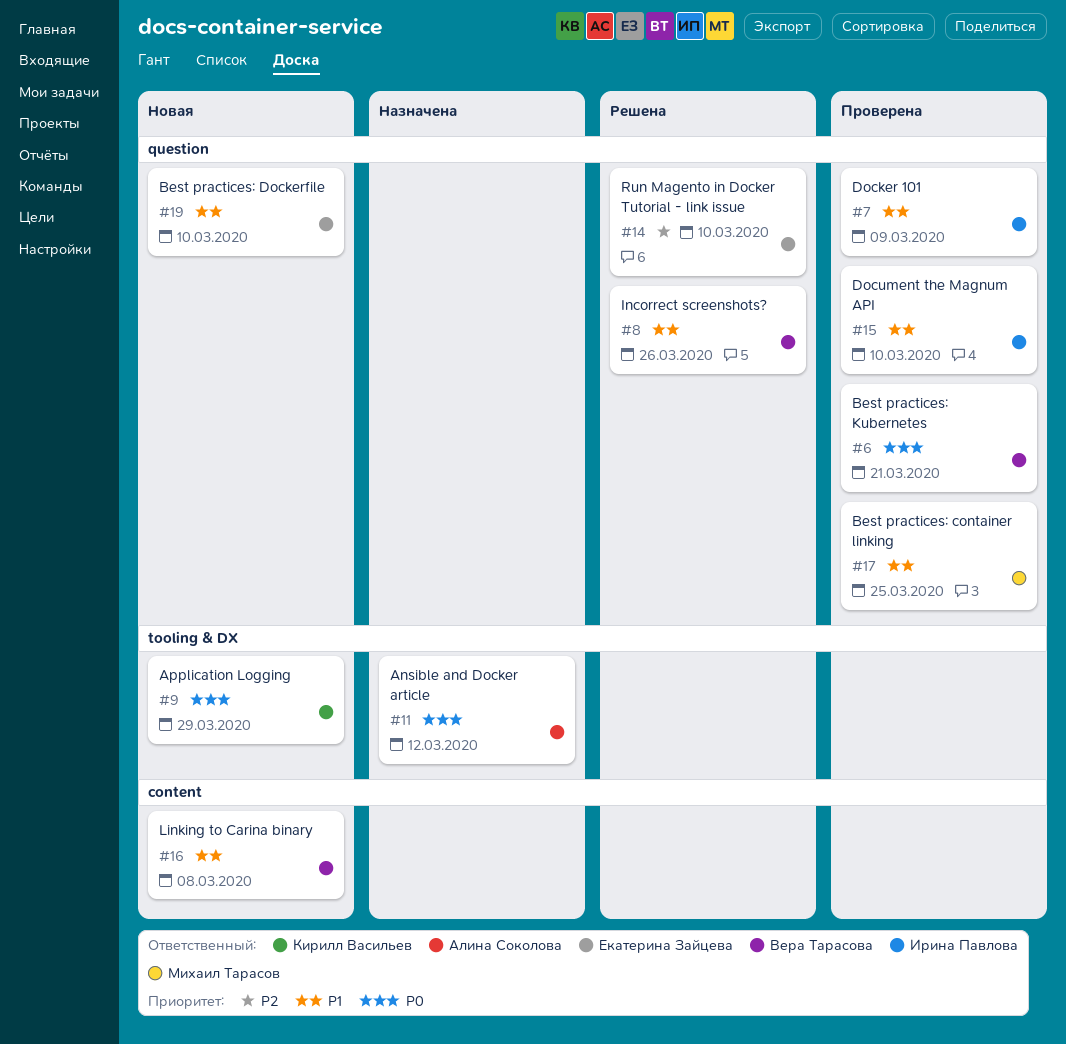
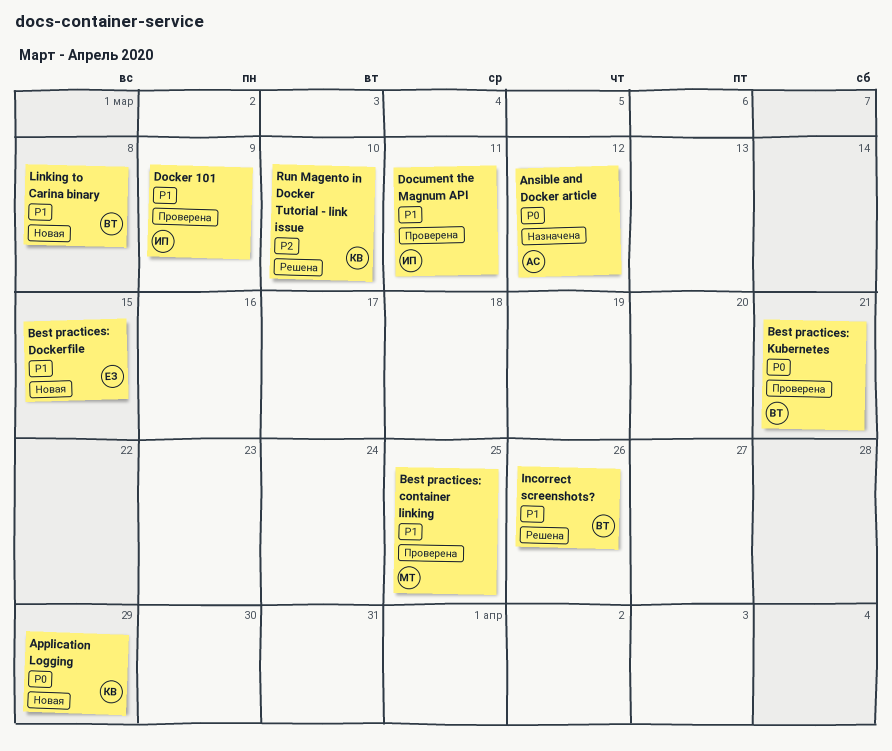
Best practices: Dockerfile, due: Mar 10 -> Mar 15
Document the Magnum API, due: Mar 10 -> Mar 11
Run Magento in Docker Tutorial - link issue, owner: Екатерина Зайцева -> Кирилл Васильев

